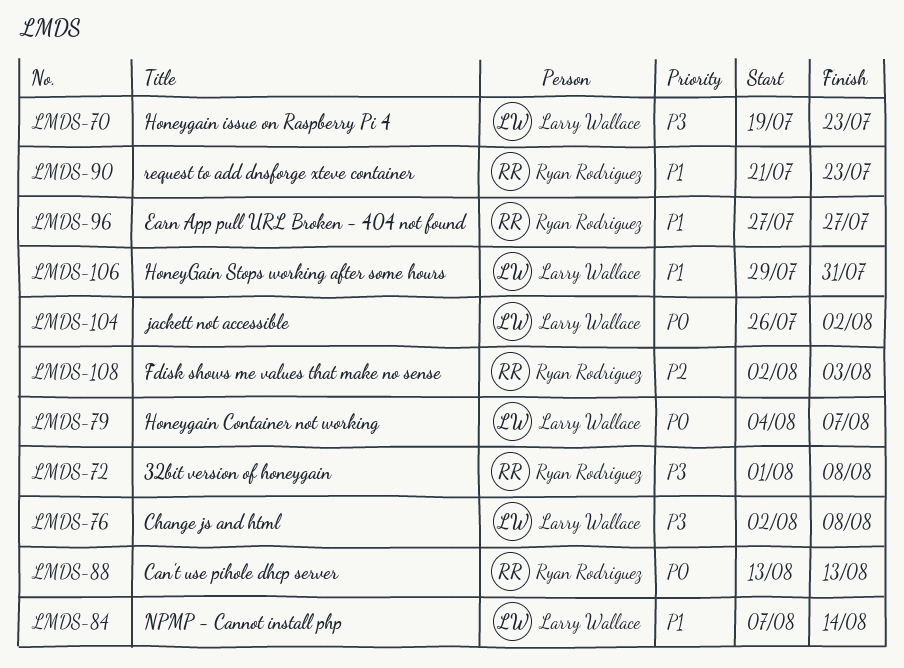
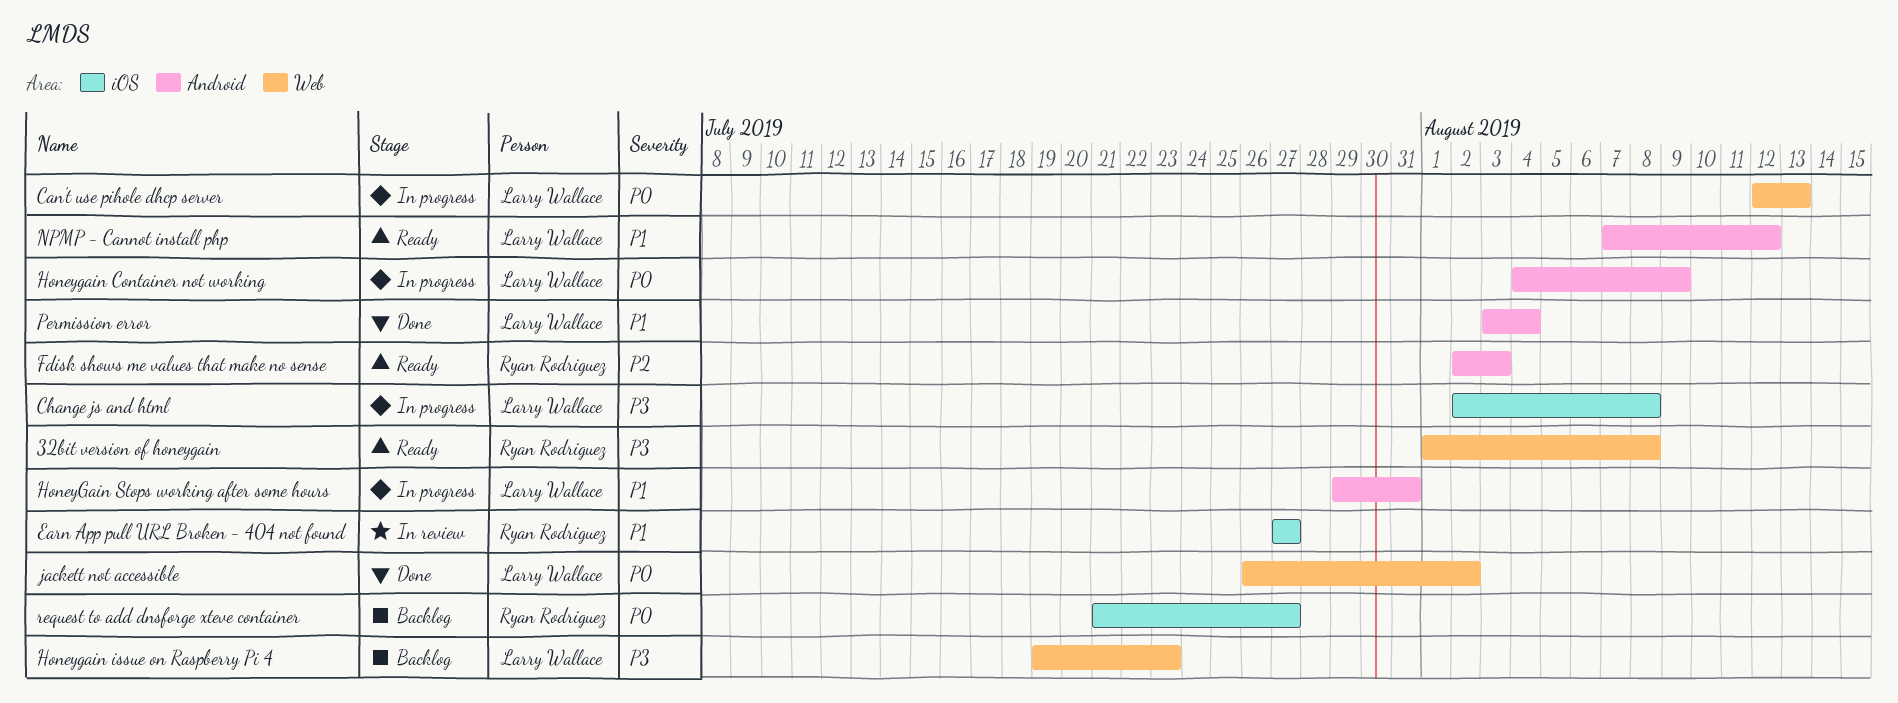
Can't use pihole dhcp server, owner: Ryan Rodriguez -> Larry Wallace
Can't use pihole dhcp server, start: Aug 13 -> Aug 12
Honeygain Container not working, due: Aug 7 -> Aug 9
NPMP - Cannot install php, due: Aug 14 -> Aug 12
Permission error: none -> present
request to add dnsforge xteve container, priority: P1 -> P0
request to add dnsforge xteve container, due: Jul 23 -> Jul 27

